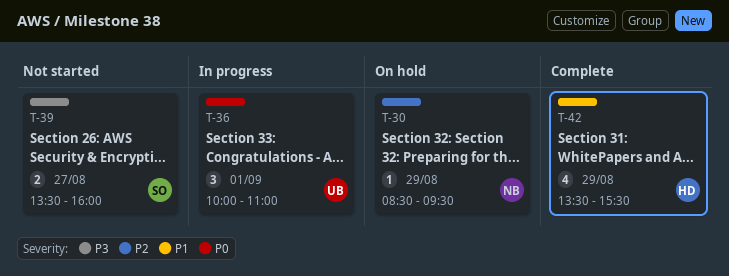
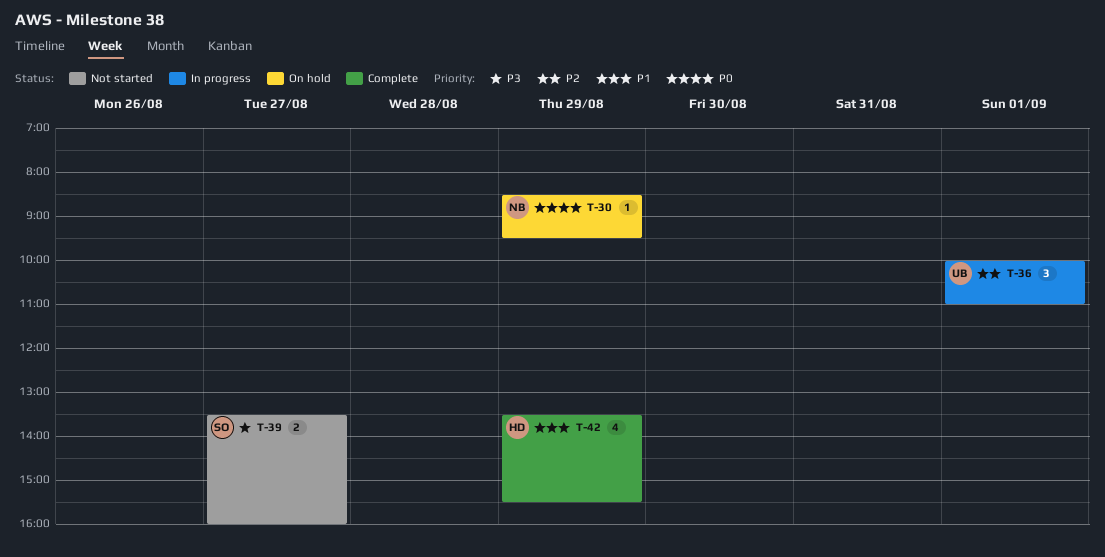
T-30, priority: P2 -> P0
T-36, priority: P0 -> P2

